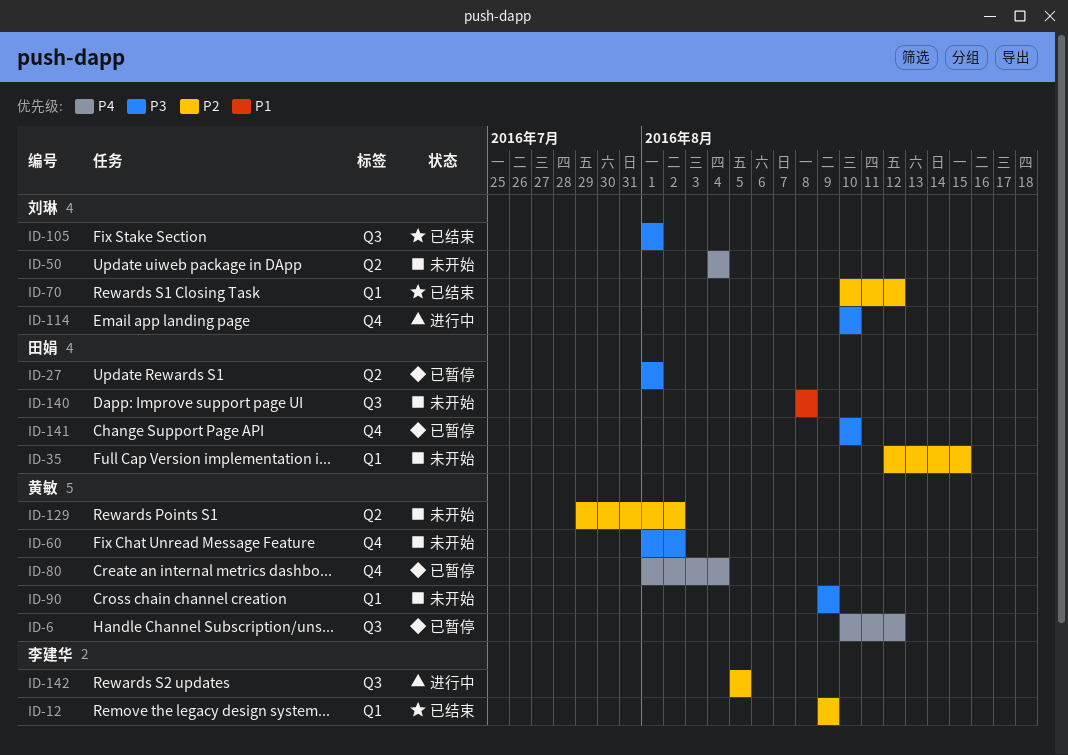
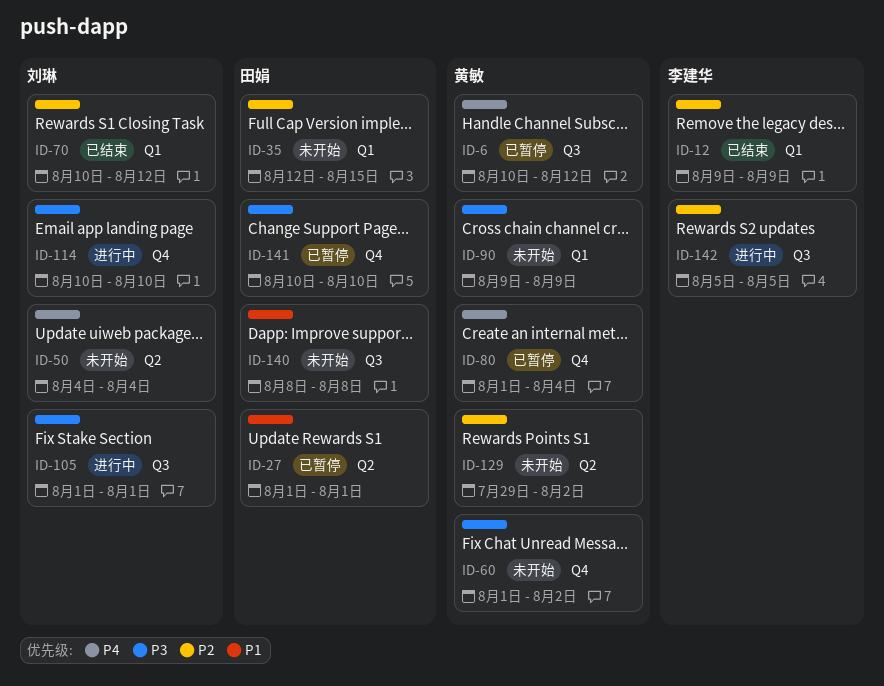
ID-27, priority: P3 -> P1
ID-105, status: 已结束 -> 进行中

